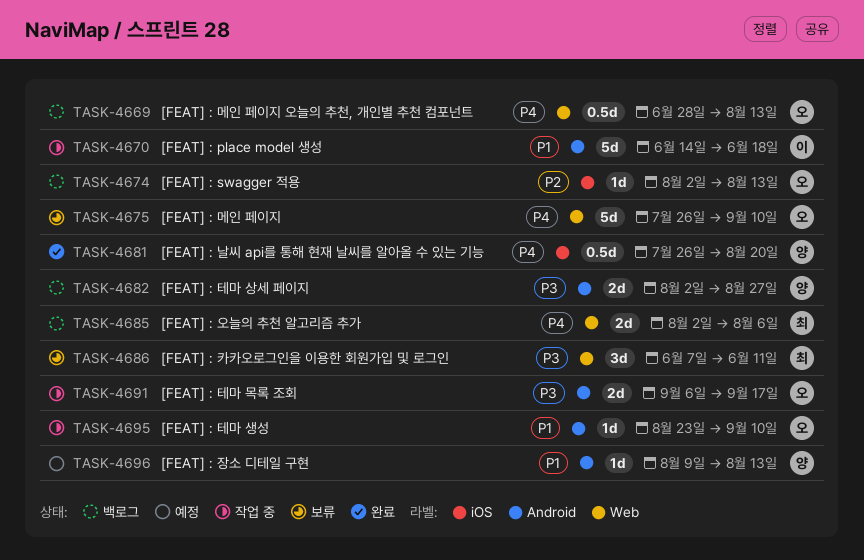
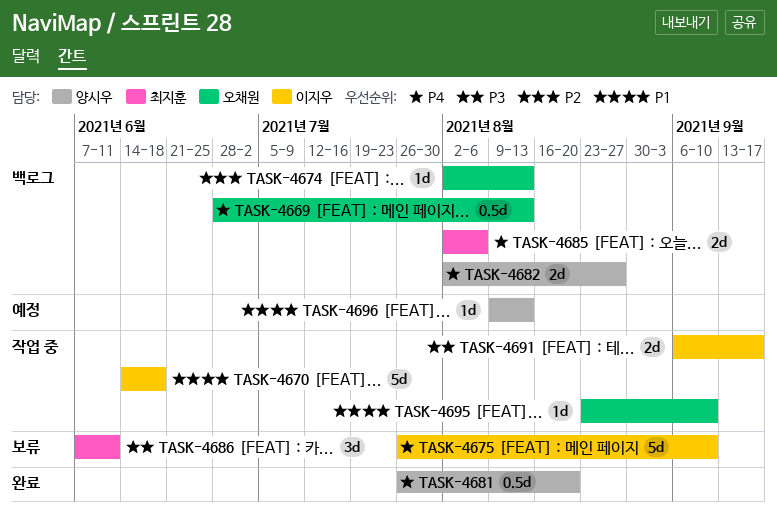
TASK-4675, owner: 오채원 -> 이지우
TASK-4682, priority: P3 -> P4
TASK-4691, owner: 오채원 -> 이지우

